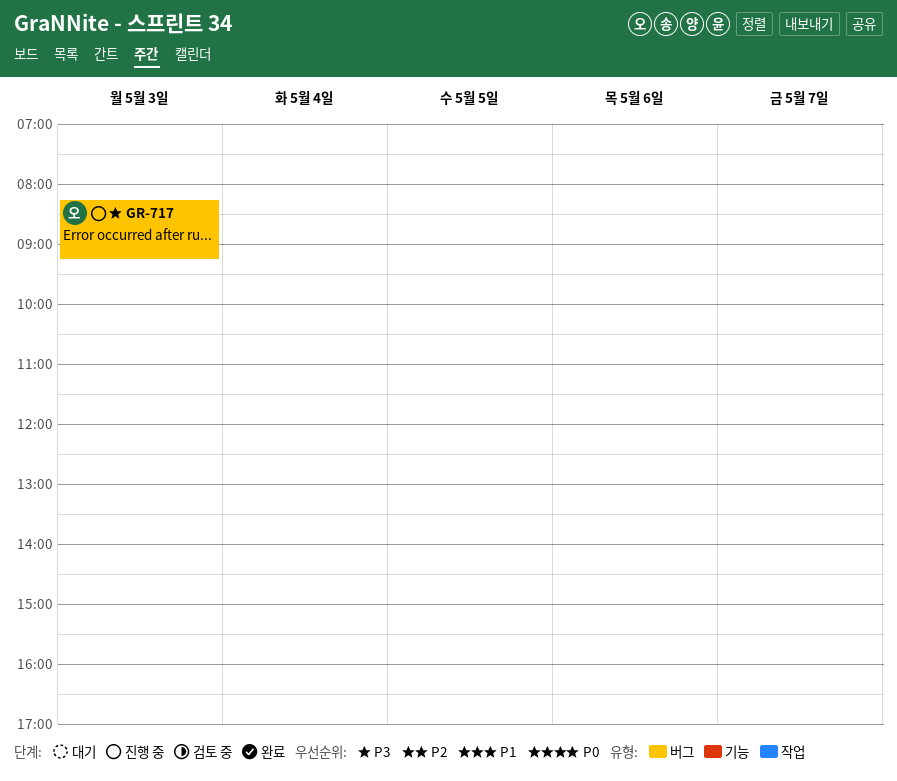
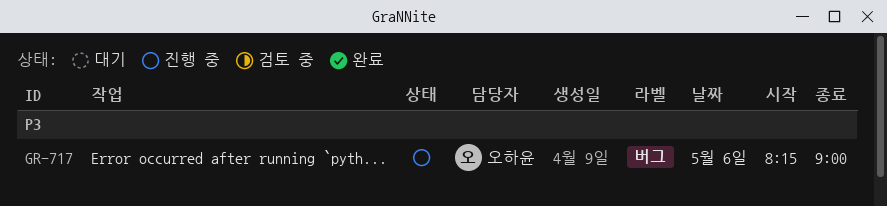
GR-717, day: May 3 -> May 6
GR-717, ends: 09:15 -> 09:00

